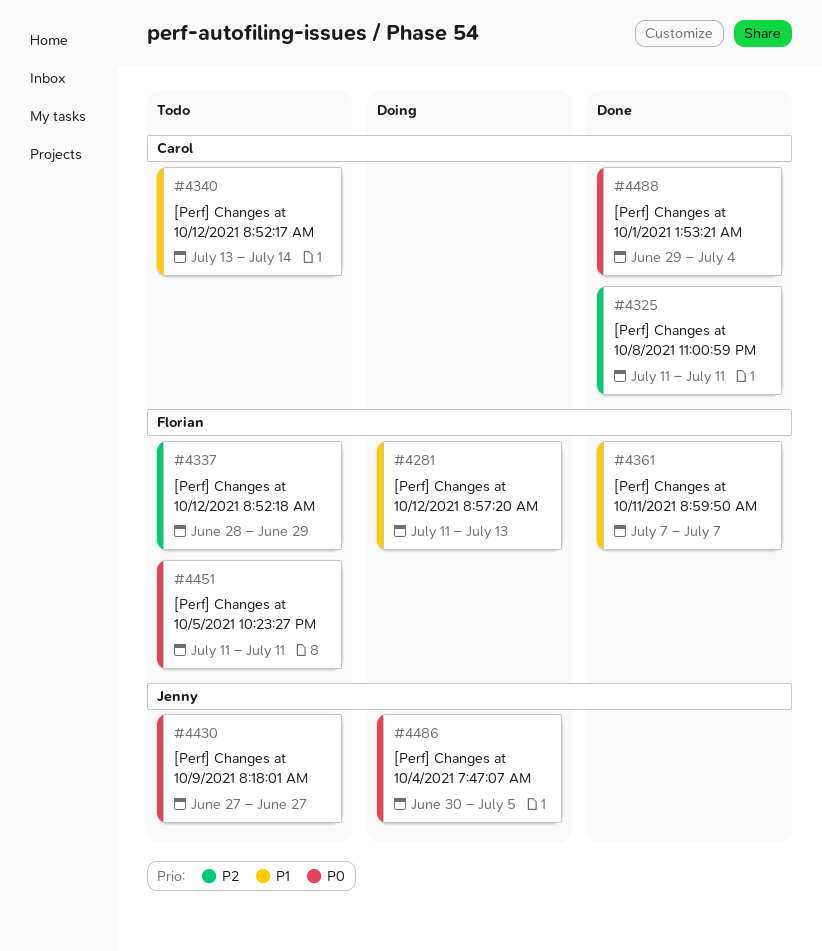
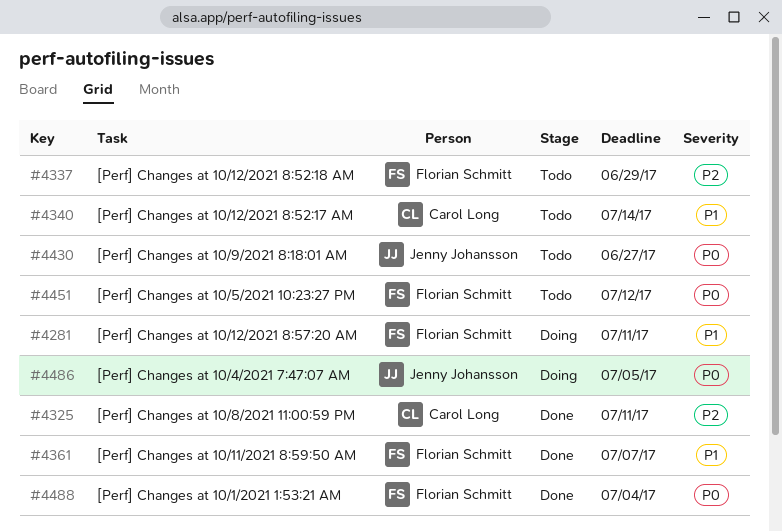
#4281, due: Jul 13 -> Jul 11
#4451, due: Jul 11 -> Jul 12
#4488, owner: Carol Long -> Florian Schmitt

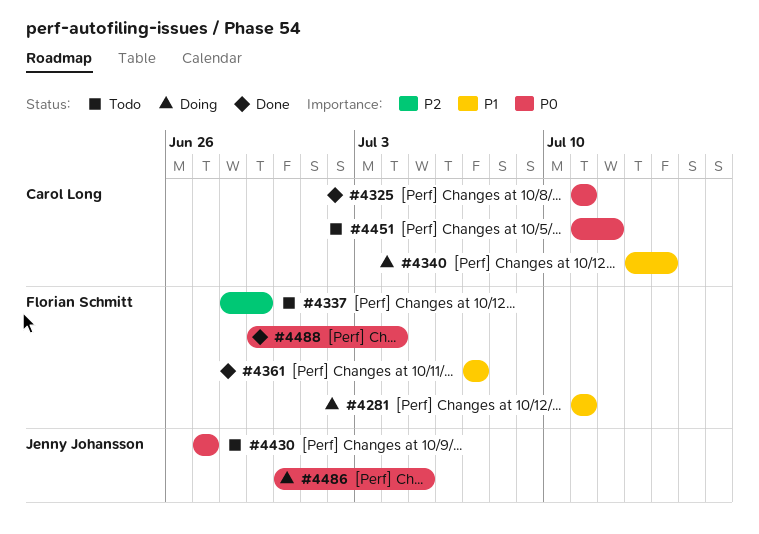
#4325, priority: P2 -> P0
#4340, status: Todo -> Doing
#4451, owner: Florian Schmitt -> Carol Long

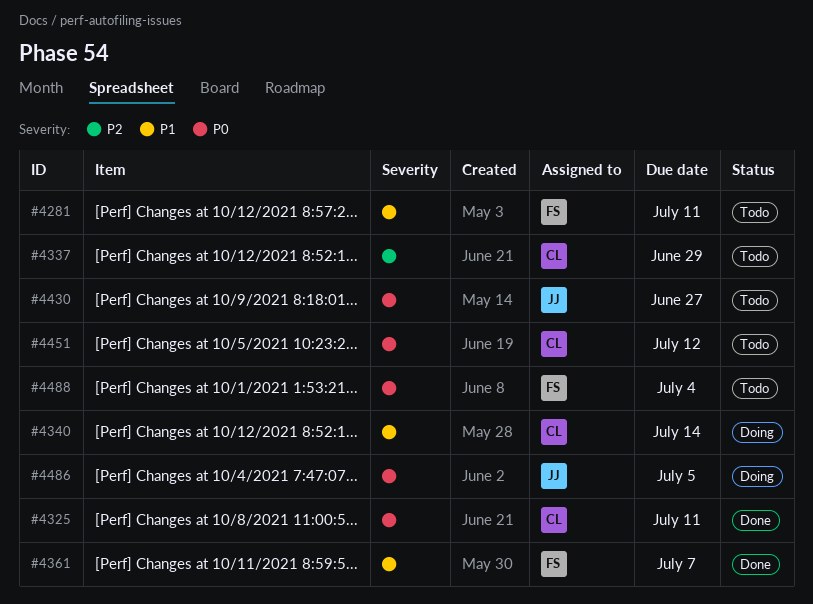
#4281, status: Doing -> Todo
#4337, owner: Florian Schmitt -> Carol Long
#4488, status: Done -> Todo

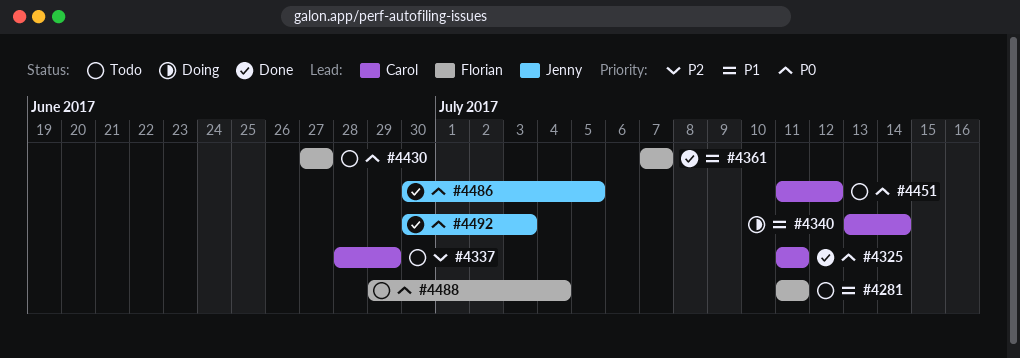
#4430, owner: Jenny -> Florian
#4486, status: Doing -> Done
#4492: none -> present

